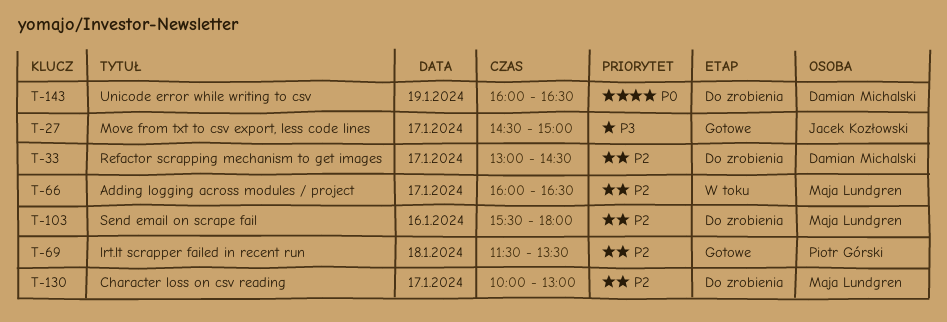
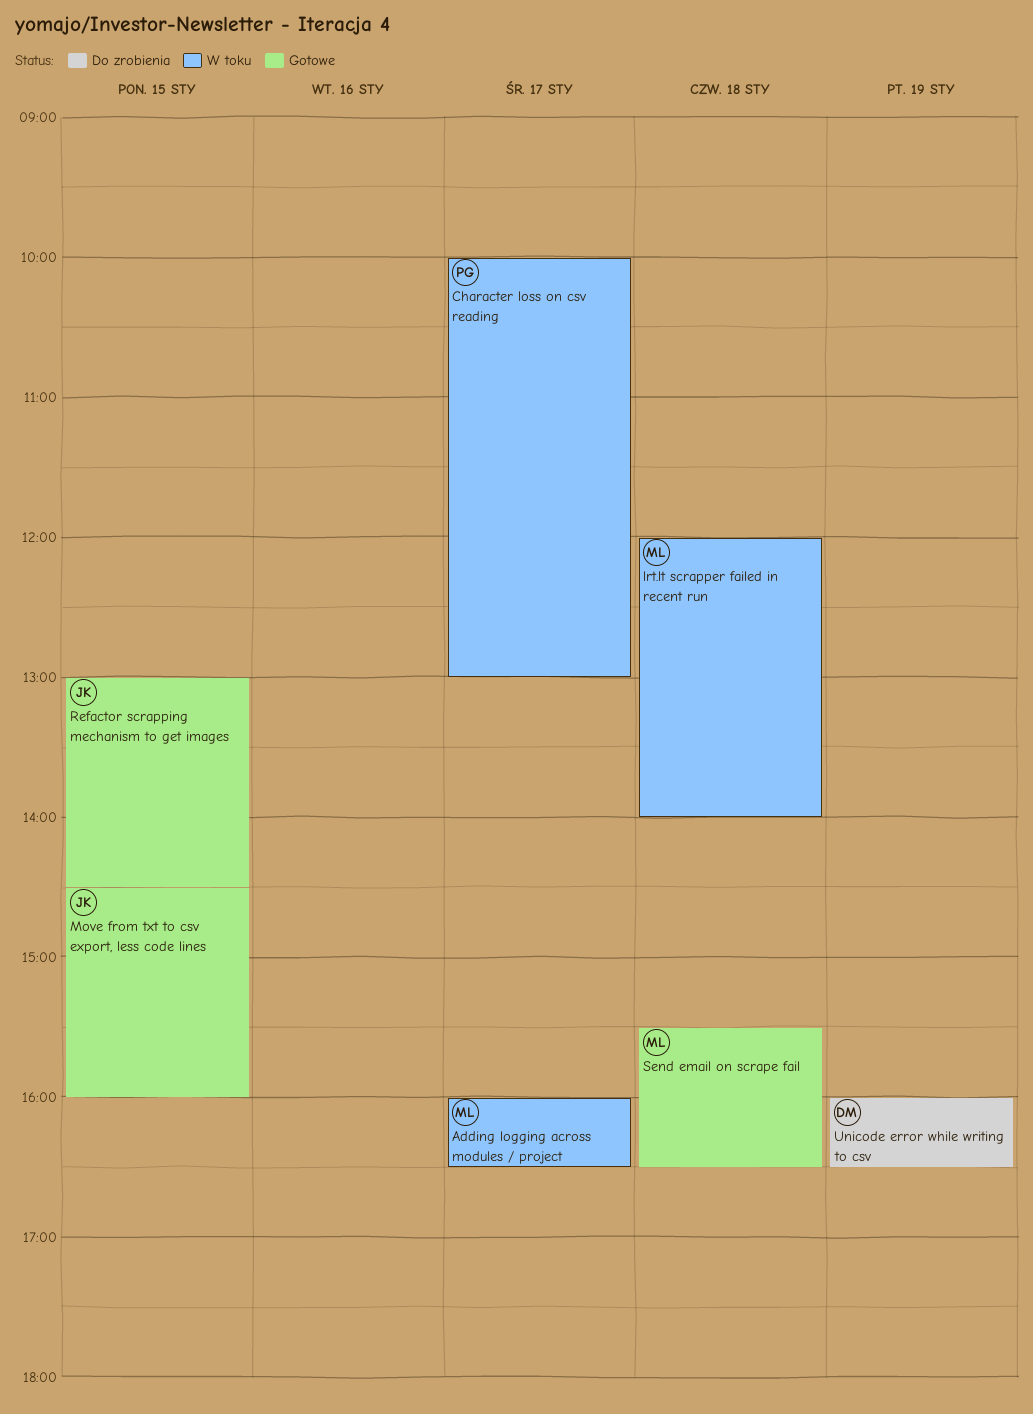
Character loss on csv reading, status: Do zrobienia -> W toku
Character loss on csv reading, owner: Maja Lundgren -> Piotr Górski
lrt.lt scrapper failed in recent run, status: Gotowe -> W toku
lrt.lt scrapper failed in recent run, owner: Piotr Górski -> Maja Lundgren
lrt.lt scrapper failed in recent run, begins: 11:30 -> 12:00
lrt.lt scrapper failed in recent run, ends: 13:30 -> 14:00
Move from txt to csv export, less code lines, day: Jan 17 -> Jan 15
Move from txt to csv export, less code lines, ends: 15:00 -> 16:00
Refactor scrapping mechanism to get images, status: Do zrobienia -> Gotowe
Refactor scrapping mechanism to get images, owner: Damian Michalski -> Jacek Kozłowski
Refactor scrapping mechanism to get images, day: Jan 17 -> Jan 15
Send email on scrape fail, status: Do zrobienia -> Gotowe
Send email on scrape fail, day: Jan 16 -> Jan 18
Send email on scrape fail, ends: 18:00 -> 16:30

